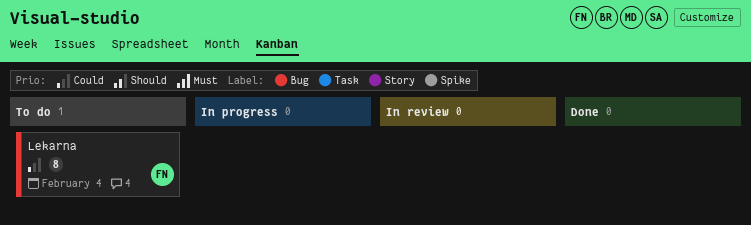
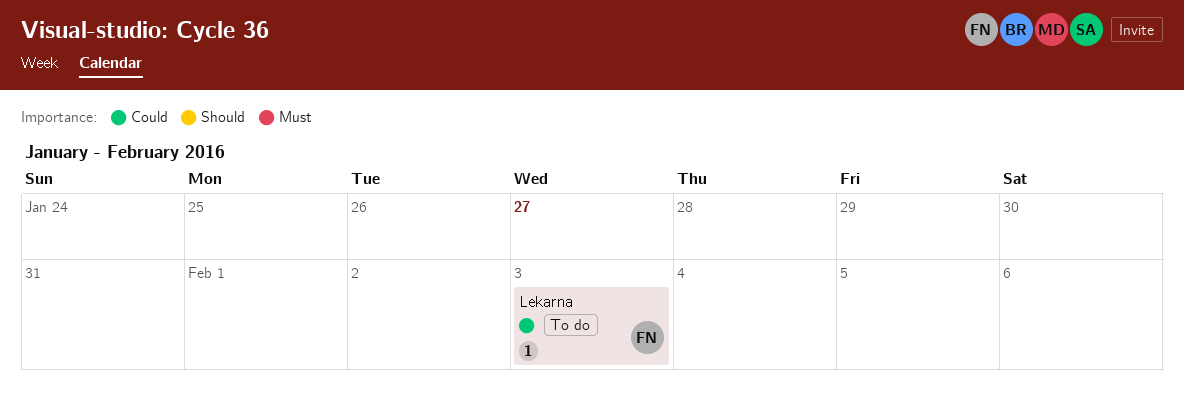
Lekarna, estimate: 8 -> 1
Lekarna, due: Feb 4 -> Feb 3

